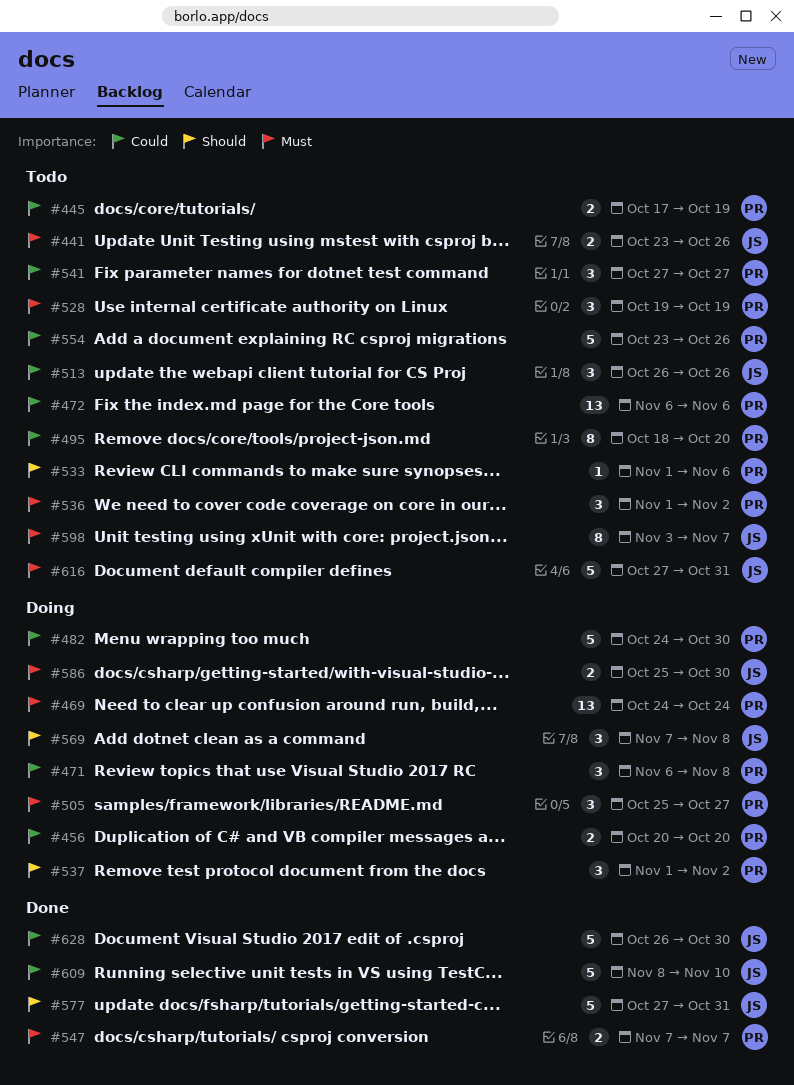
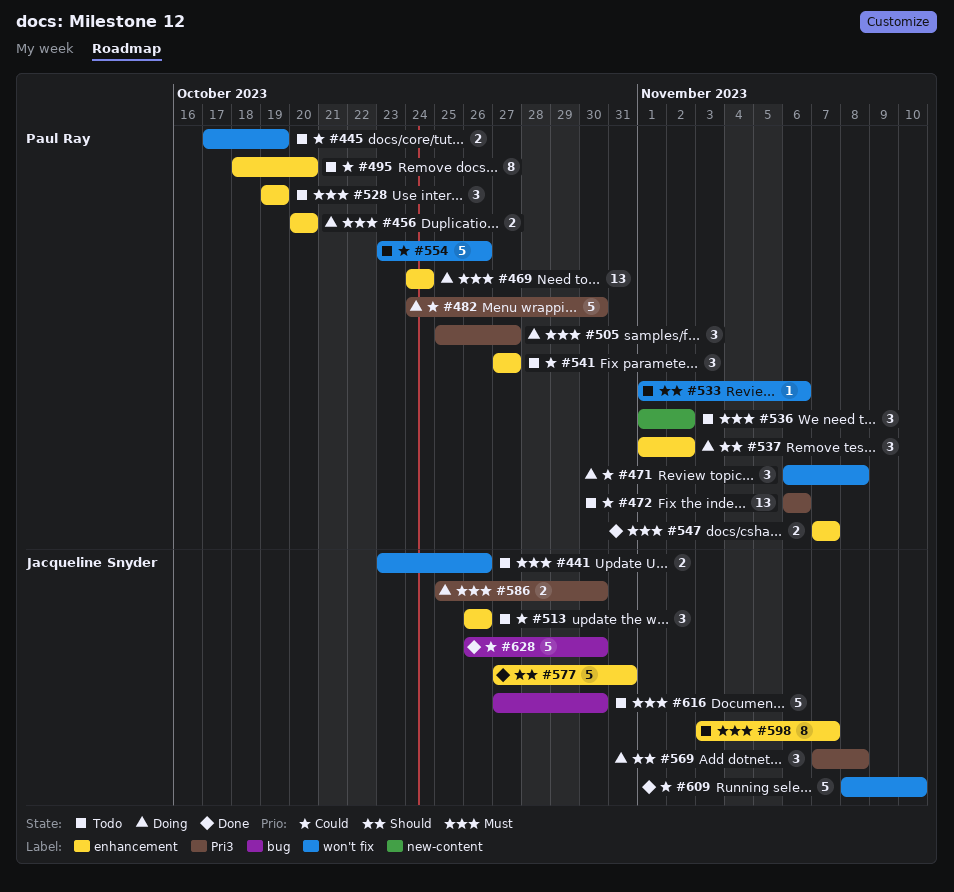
#456, priority: Could -> Must
#616, due: Oct 31 -> Oct 30

